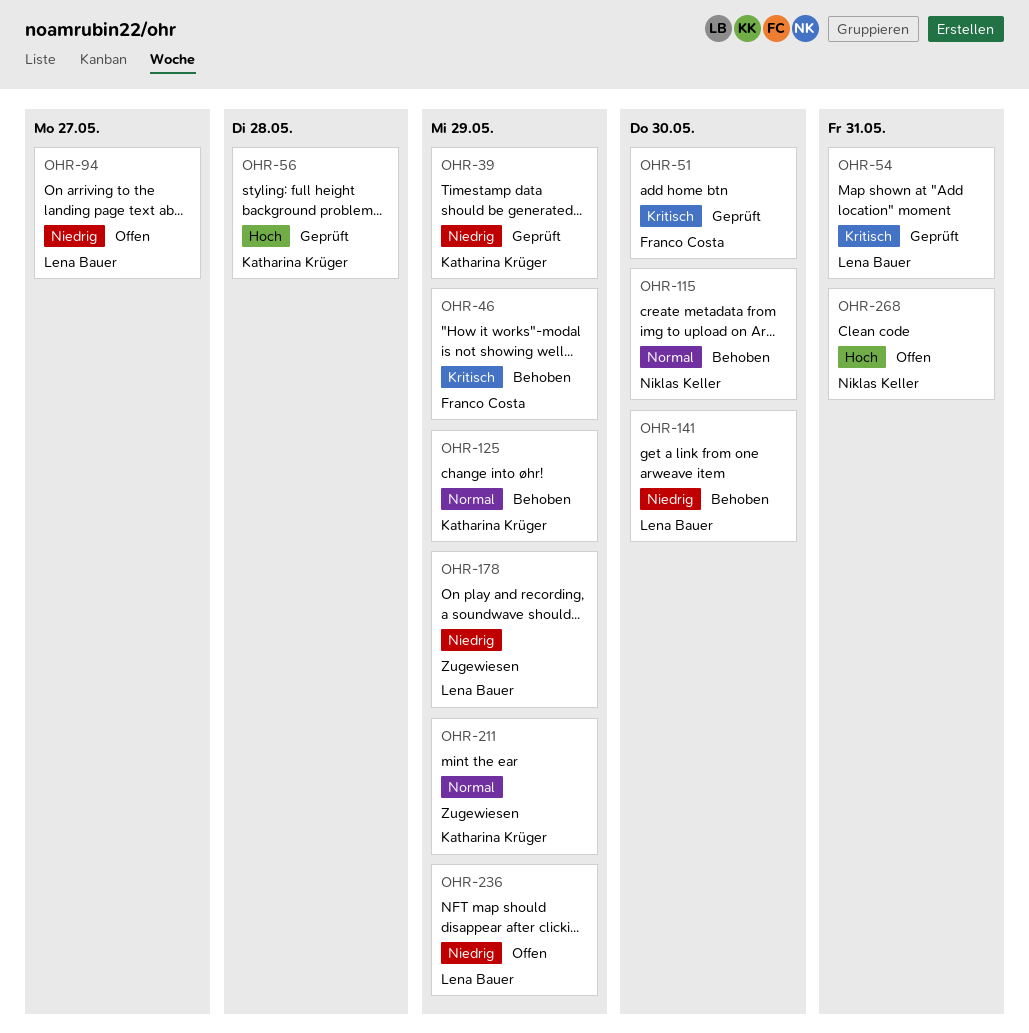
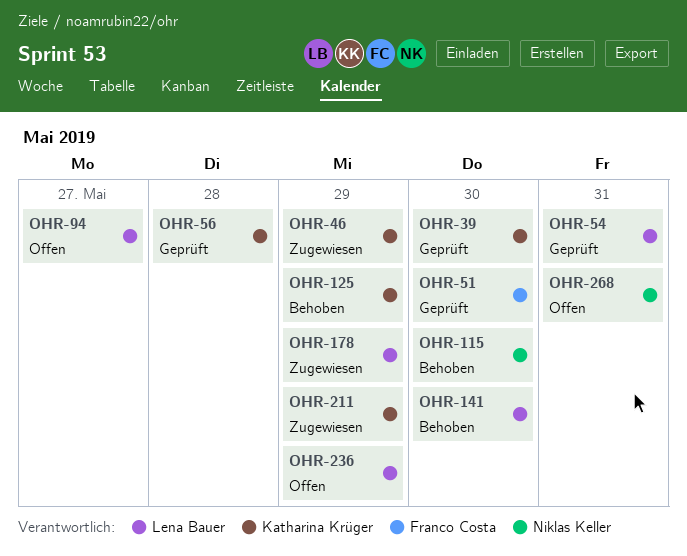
OHR-39, due: May 29 -> May 30
OHR-46, status: Behoben -> Zugewiesen
OHR-46, owner: Franco Costa -> Katharina Krüger

